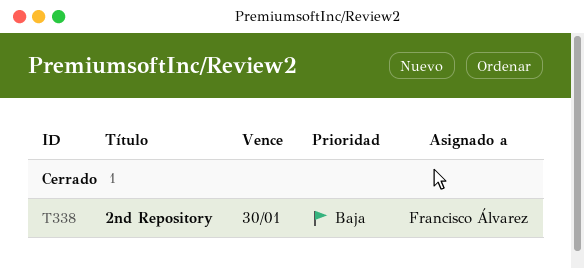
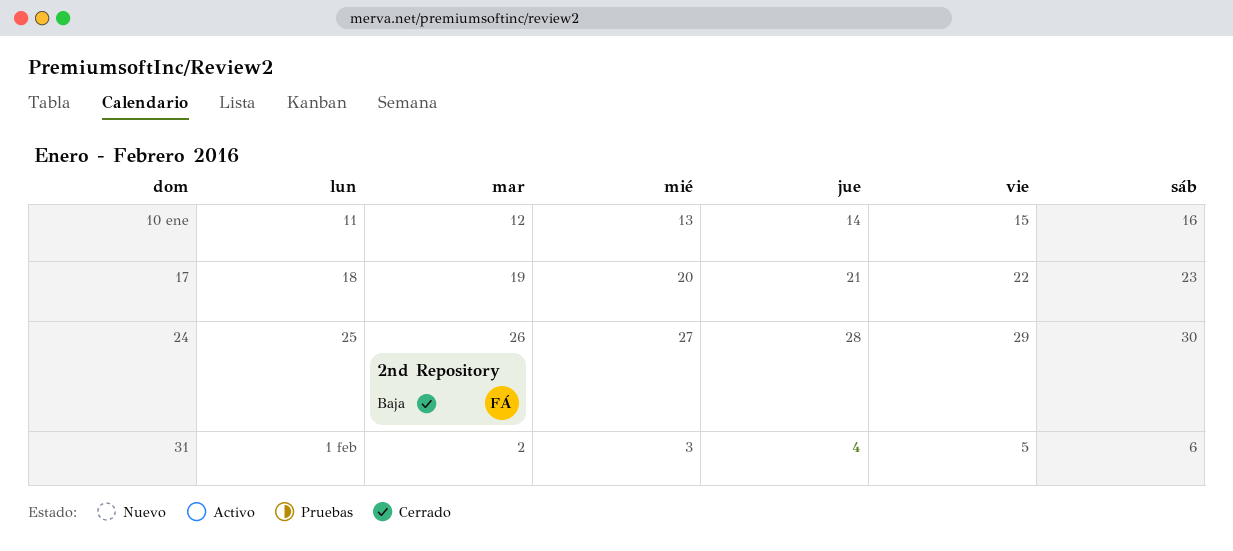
2nd Repository, due: Jan 30 -> Jan 26

